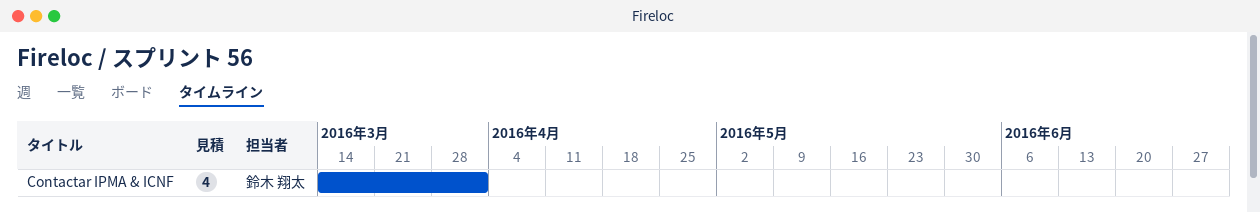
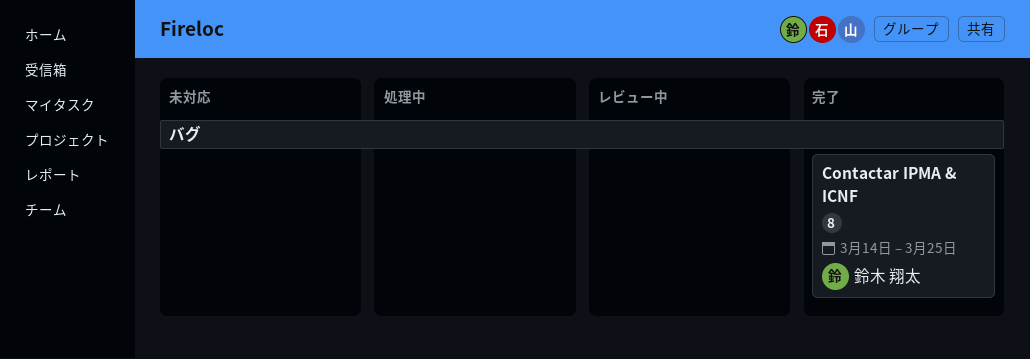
Contactar IPMA & ICNF, estimate: 4 -> 8
Contactar IPMA & ICNF, due: Apr 1 -> Mar 25

